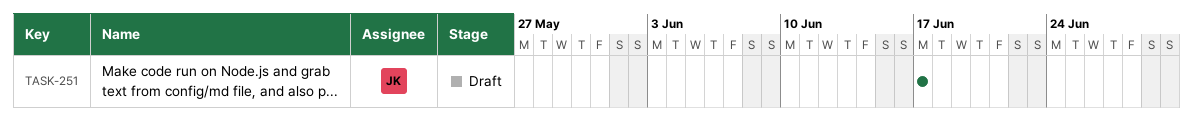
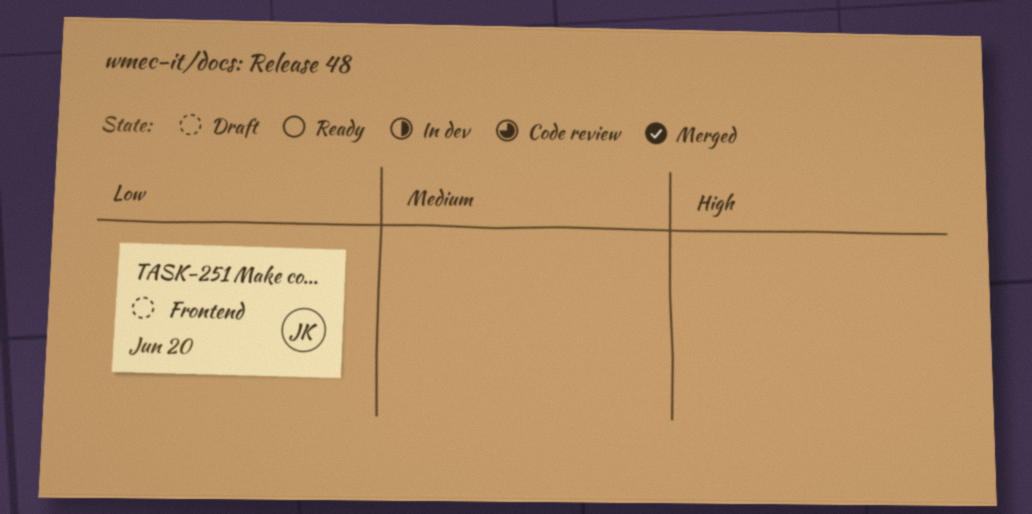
TASK-251, due: Jun 17 -> Jun 20

